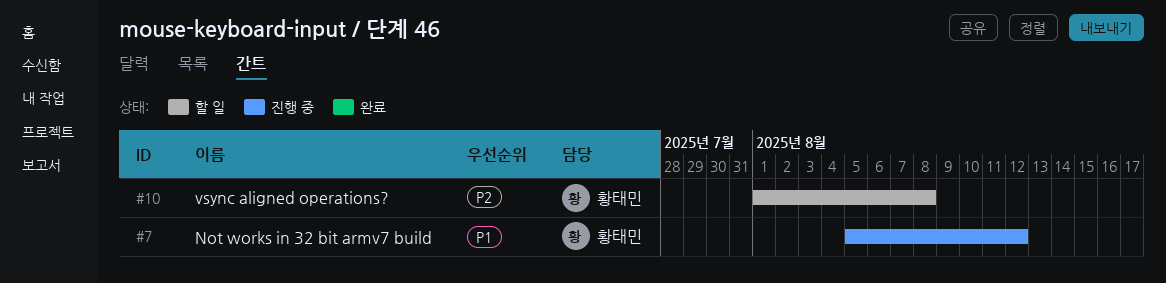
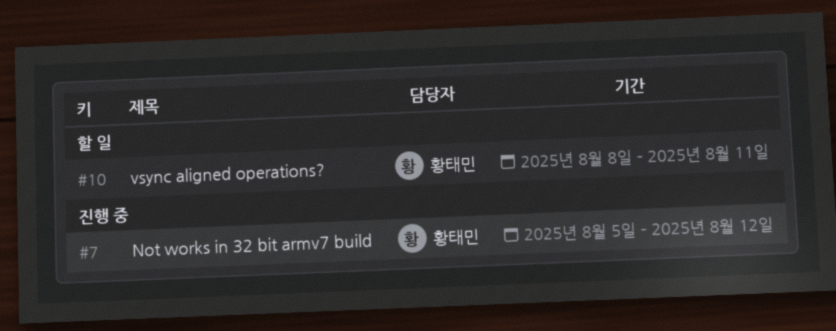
#10, start: Aug 1 -> Aug 8
#10, due: Aug 8 -> Aug 11

